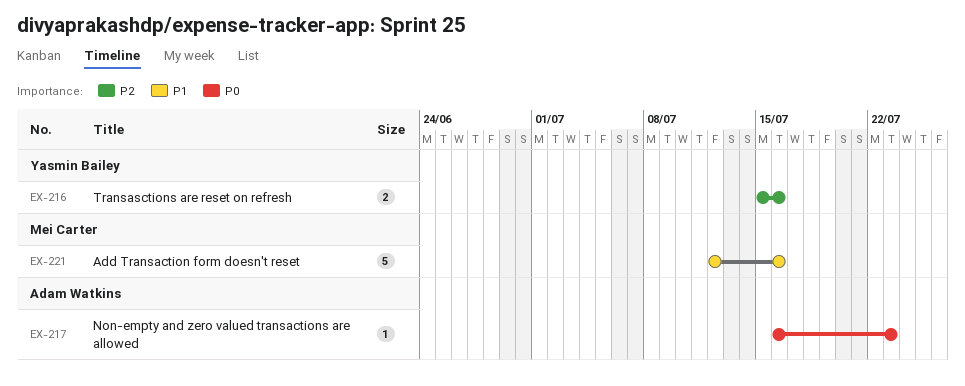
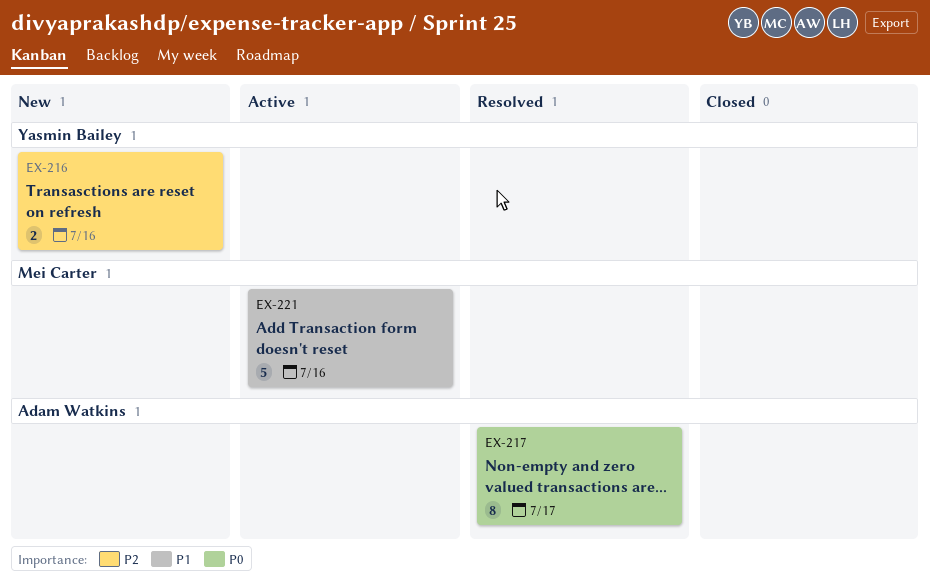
EX-217, estimate: 1 -> 8
EX-217, due: Jul 23 -> Jul 17

